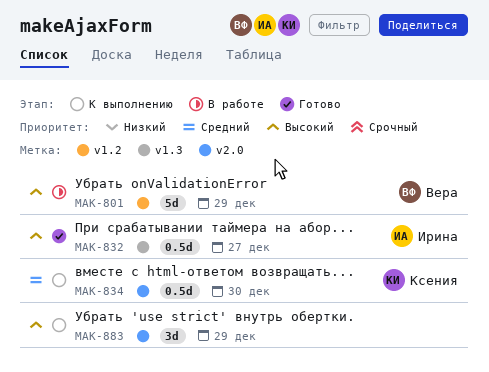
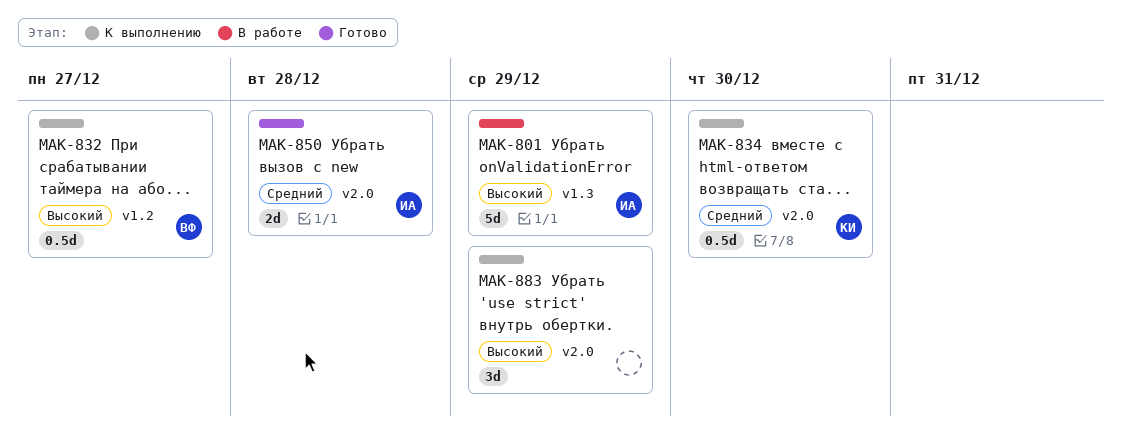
MAK-801, owner: Вера -> Ирина
MAK-801, label: v1.2 -> v1.3
MAK-832, status: Готово -> К выполнению
MAK-832, owner: Ирина -> Вера
MAK-832, label: v1.3 -> v1.2
MAK-850: none -> present

